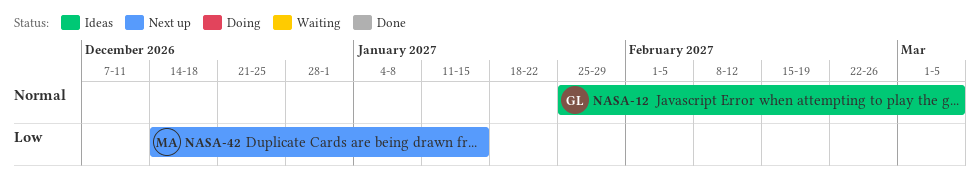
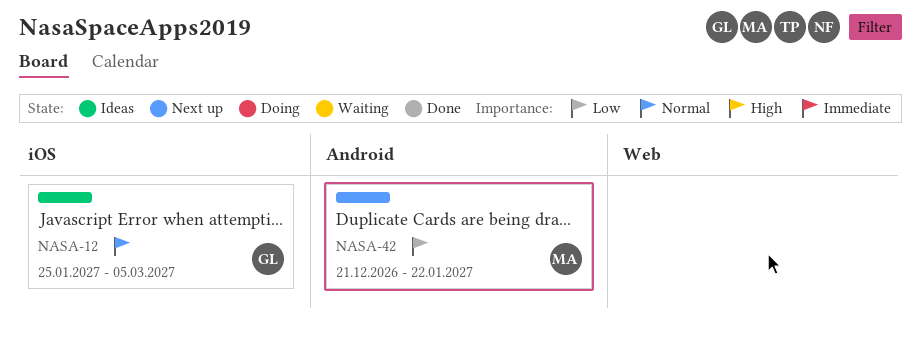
NASA-42, start: Dec 14 -> Dec 21
NASA-42, due: Jan 15 -> Jan 22

